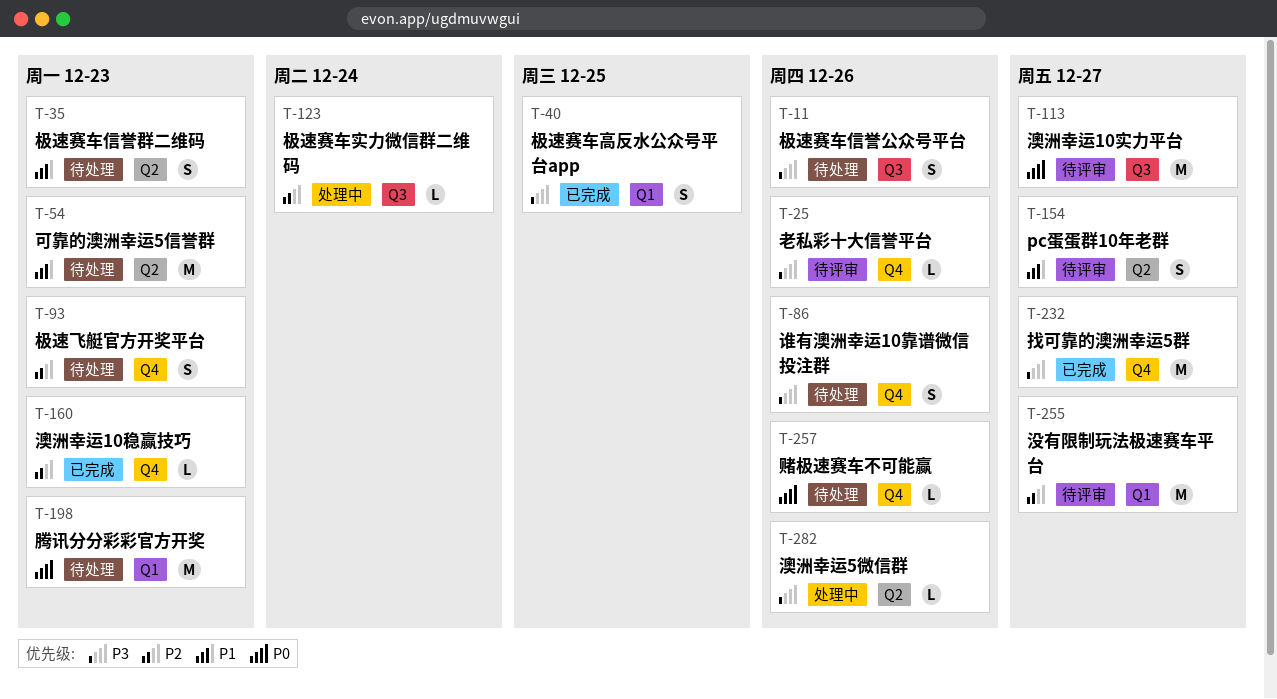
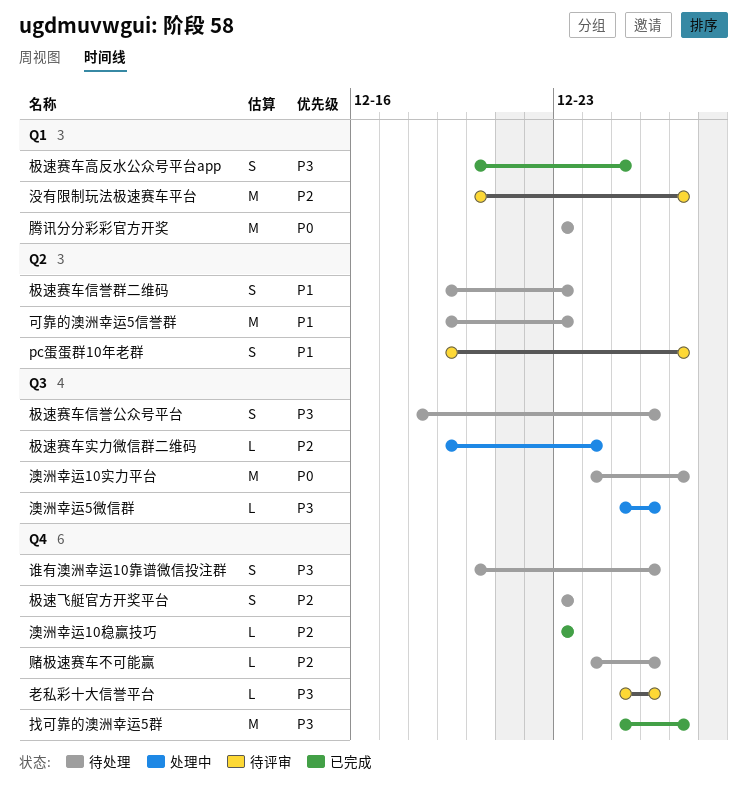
澳洲幸运10实力平台, status: 待评审 -> 待处理
澳洲幸运5微信群, label: Q2 -> Q3
赌极速赛车不可能赢, priority: P0 -> P2

